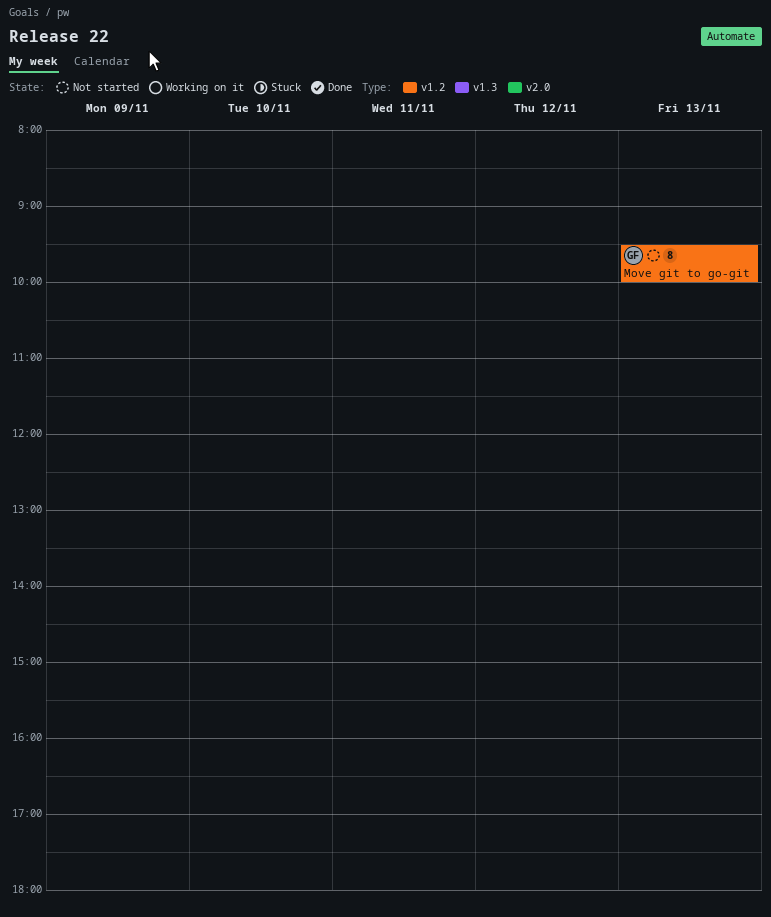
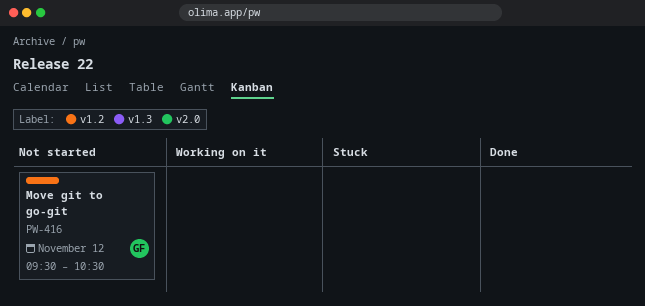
Move git to go-git, day: Nov 13 -> Nov 12
Move git to go-git, ends: 10:00 -> 10:30

